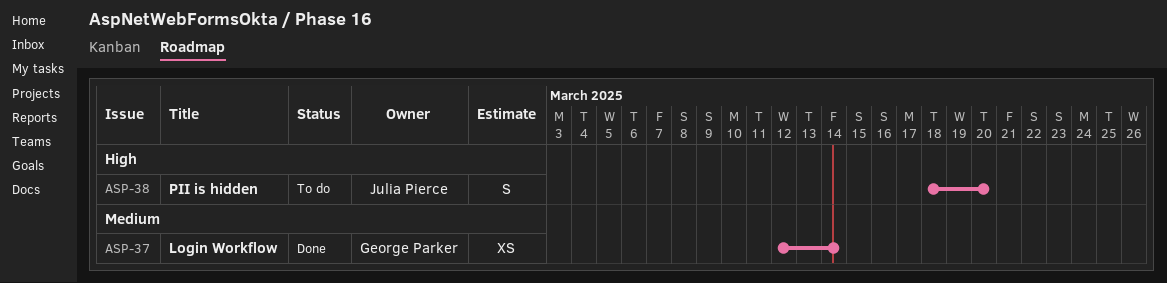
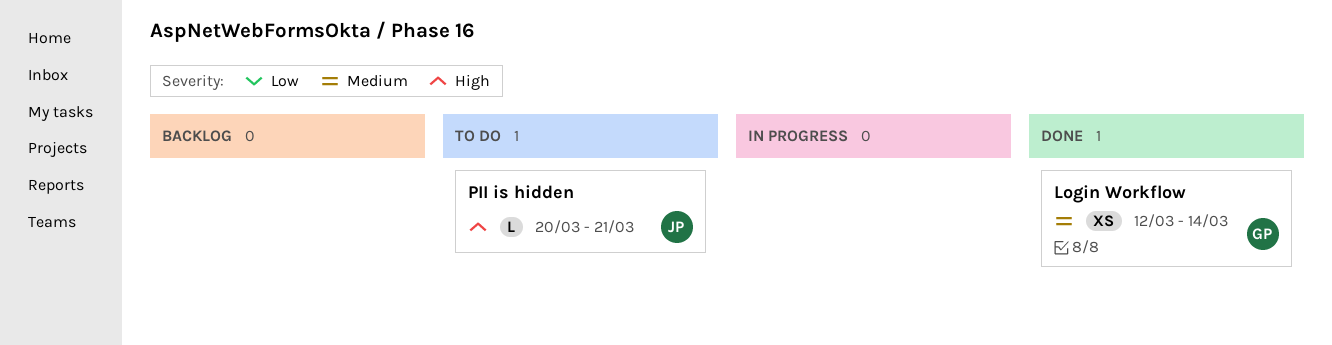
PII is hidden, estimate: S -> L
PII is hidden, start: Mar 18 -> Mar 20
PII is hidden, due: Mar 20 -> Mar 21

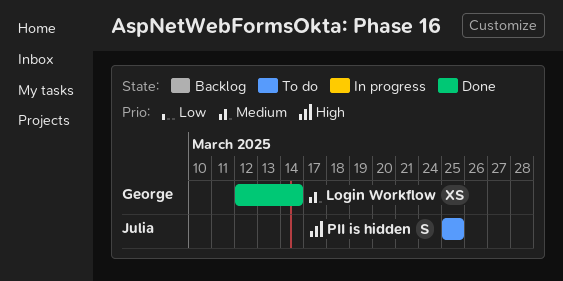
PII is hidden, estimate: L -> S
PII is hidden, start: Mar 20 -> Mar 25
PII is hidden, due: Mar 21 -> Mar 25

